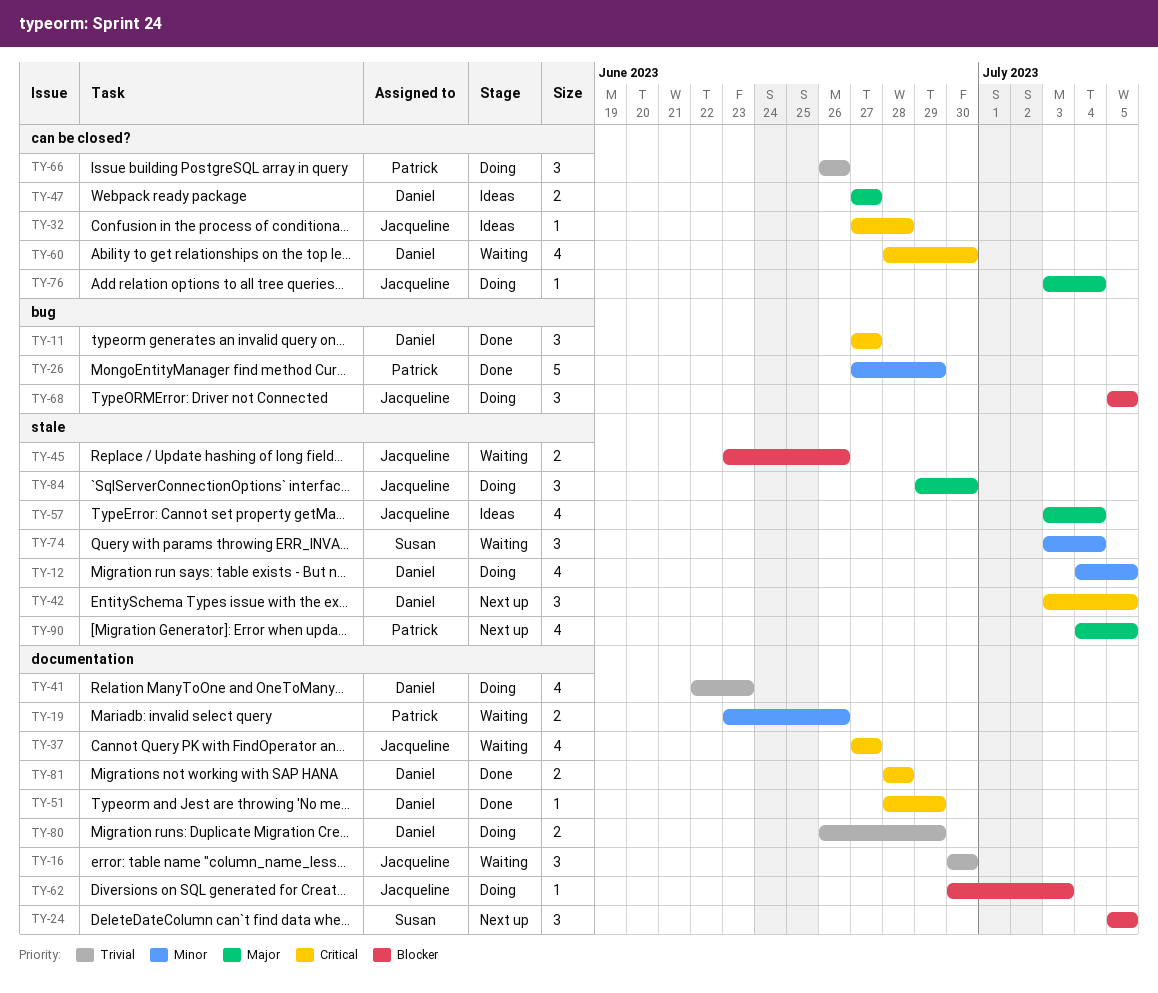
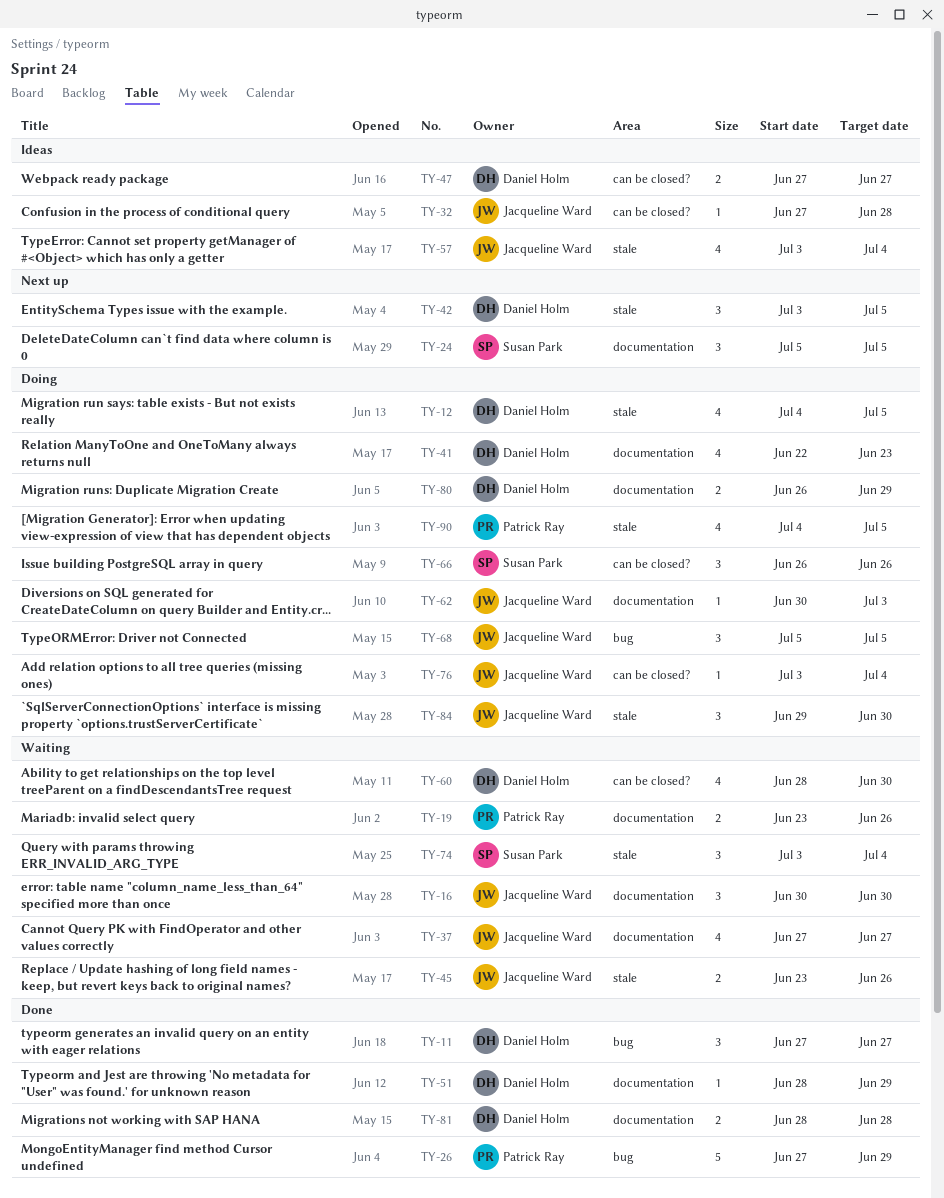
TY-66, owner: Patrick Ray -> Susan Park
TY-90, status: Next up -> Doing

